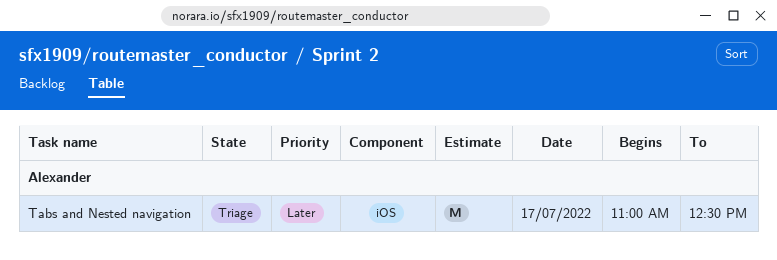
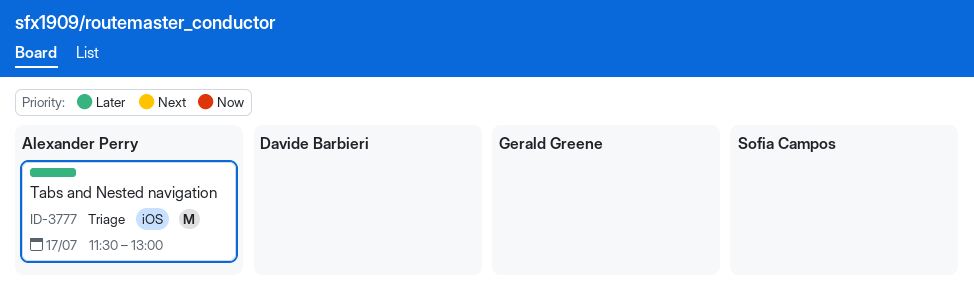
Tabs and Nested navigation, begins: 11:00 -> 11:30
Tabs and Nested navigation, ends: 12:30 -> 13:00

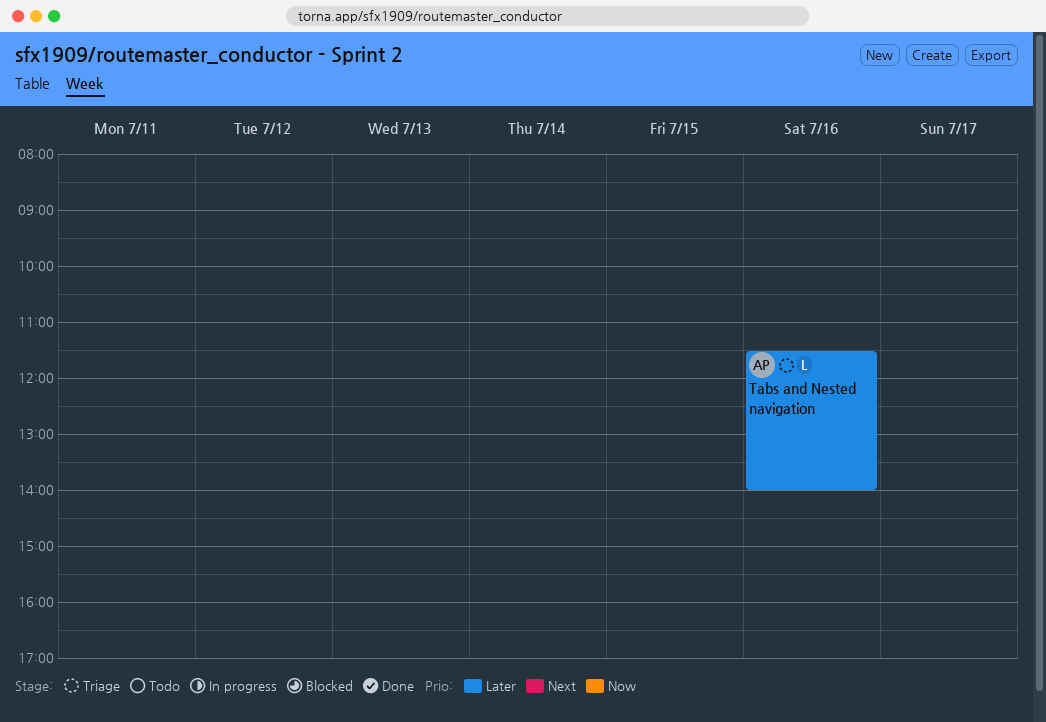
Tabs and Nested navigation, estimate: M -> L
Tabs and Nested navigation, day: Jul 17 -> Jul 16
Tabs and Nested navigation, ends: 13:00 -> 14:00

